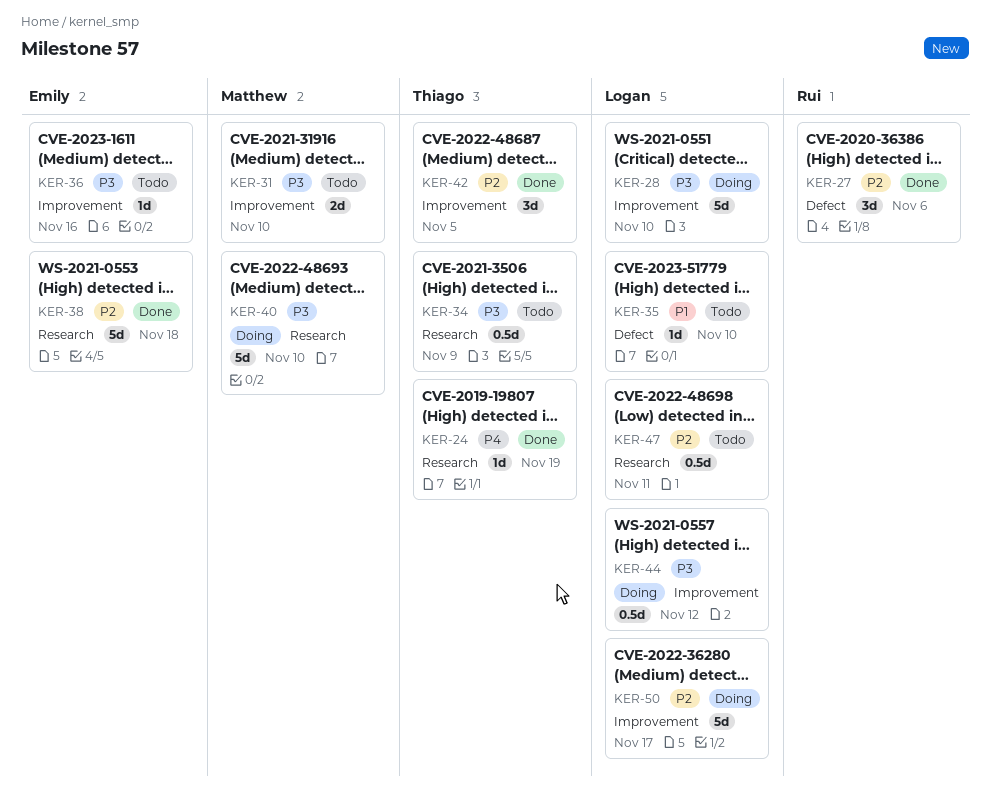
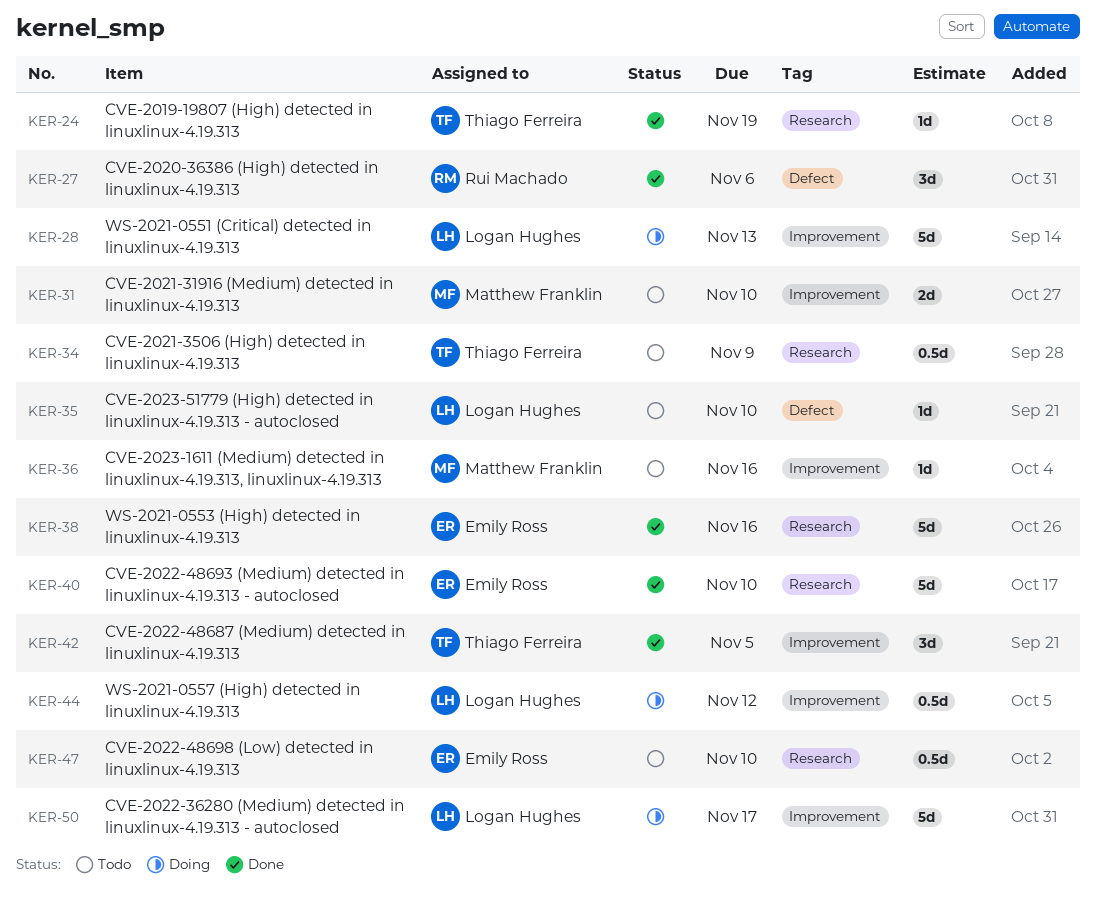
KER-28, due: Nov 10 -> Nov 13
KER-36, owner: Emily Ross -> Matthew Franklin
KER-38, due: Nov 18 -> Nov 16
KER-40, status: Doing -> Done
KER-40, owner: Matthew Franklin -> Emily Ross
KER-47, owner: Logan Hughes -> Emily Ross
KER-47, due: Nov 11 -> Nov 10

